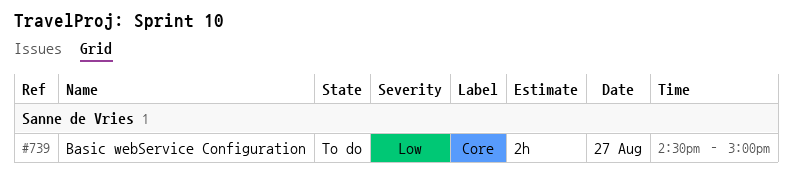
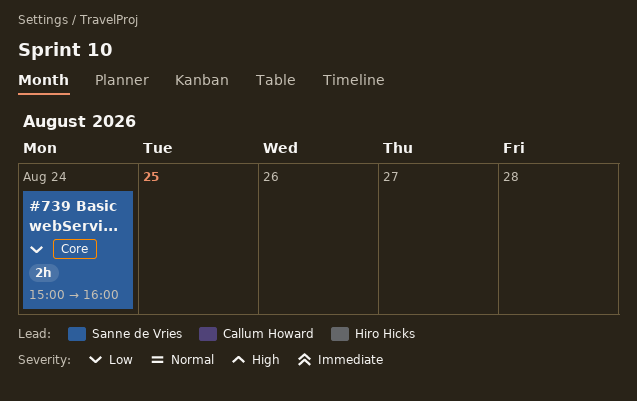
#739, day: Aug 27 -> Aug 24
#739, begins: 14:30 -> 15:00
#739, ends: 15:00 -> 16:00

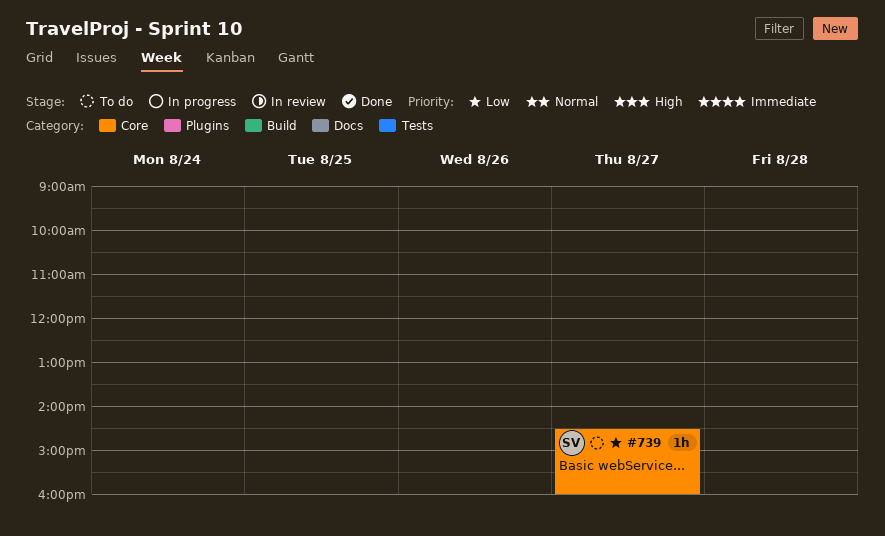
#739, estimate: 2h -> 1h
#739, day: Aug 24 -> Aug 27
#739, begins: 15:00 -> 14:30

